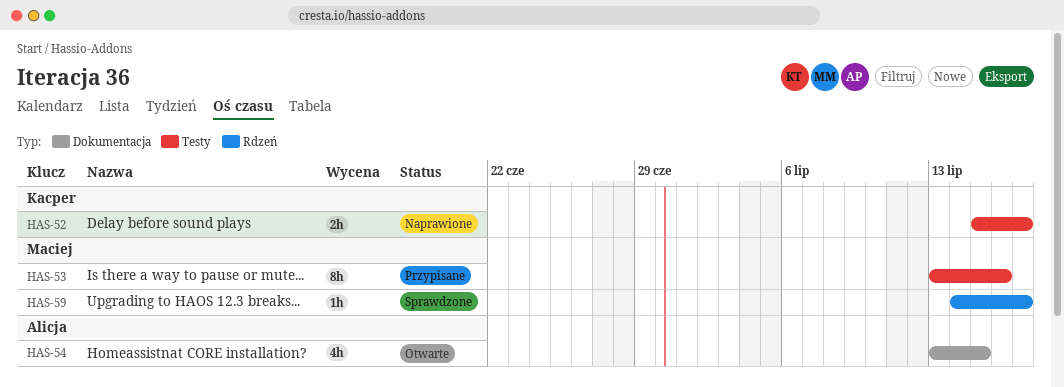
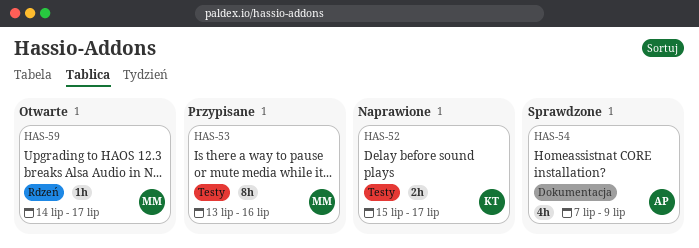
HAS-54, status: Otwarte -> Sprawdzone
HAS-54, start: Jul 13 -> Jul 7
HAS-54, due: Jul 15 -> Jul 9
HAS-59, status: Sprawdzone -> Otwarte

